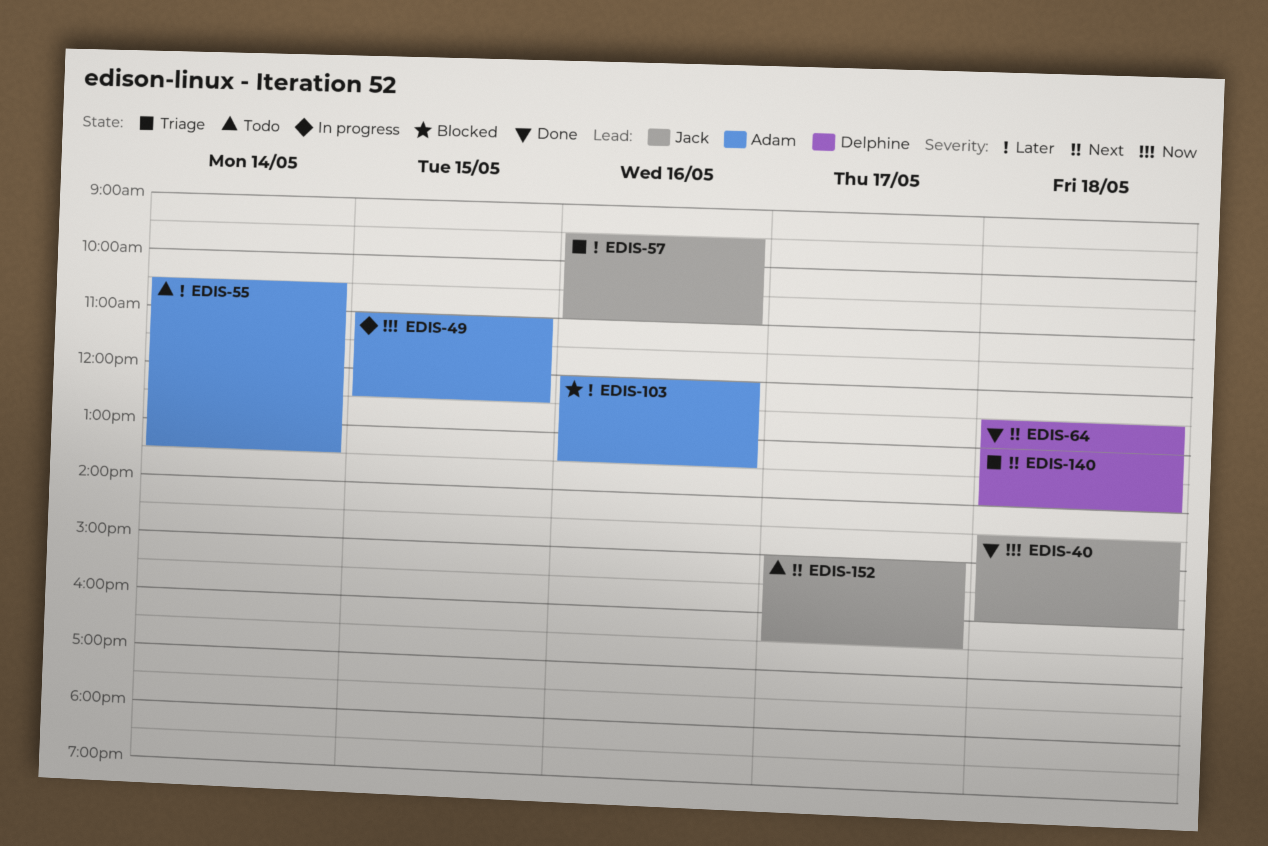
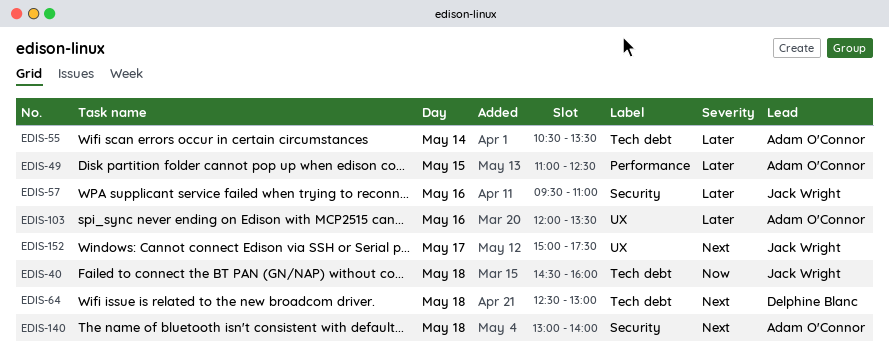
EDIS-49, priority: Now -> Later
EDIS-140, owner: Delphine Blanc -> Adam O'Connor
EDIS-152, ends: 16:30 -> 17:30

